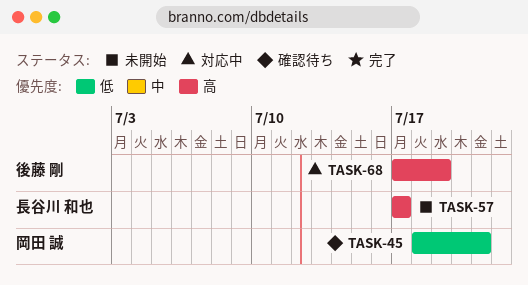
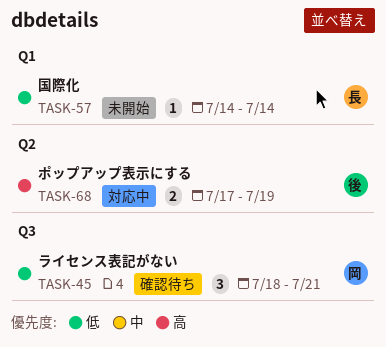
TASK-57, priority: 高 -> 低
TASK-57, start: Jul 17 -> Jul 14
TASK-57, due: Jul 17 -> Jul 14

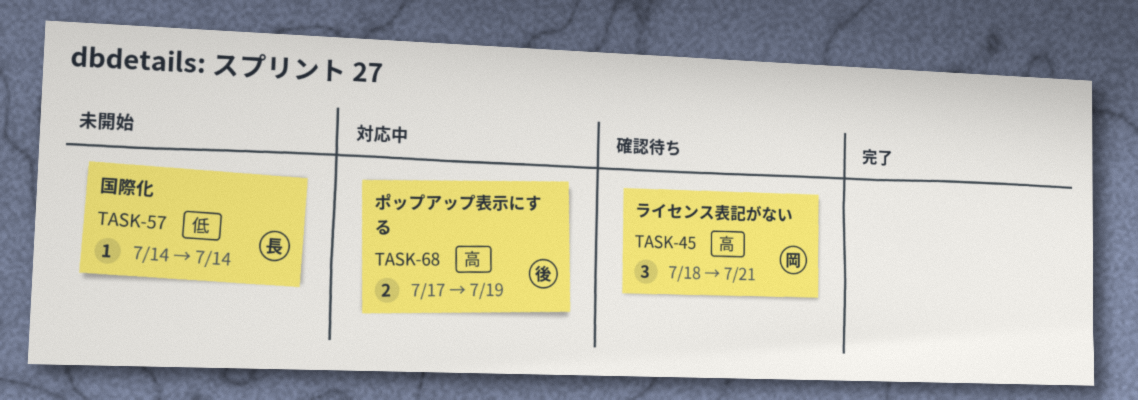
TASK-45, priority: 低 -> 高

